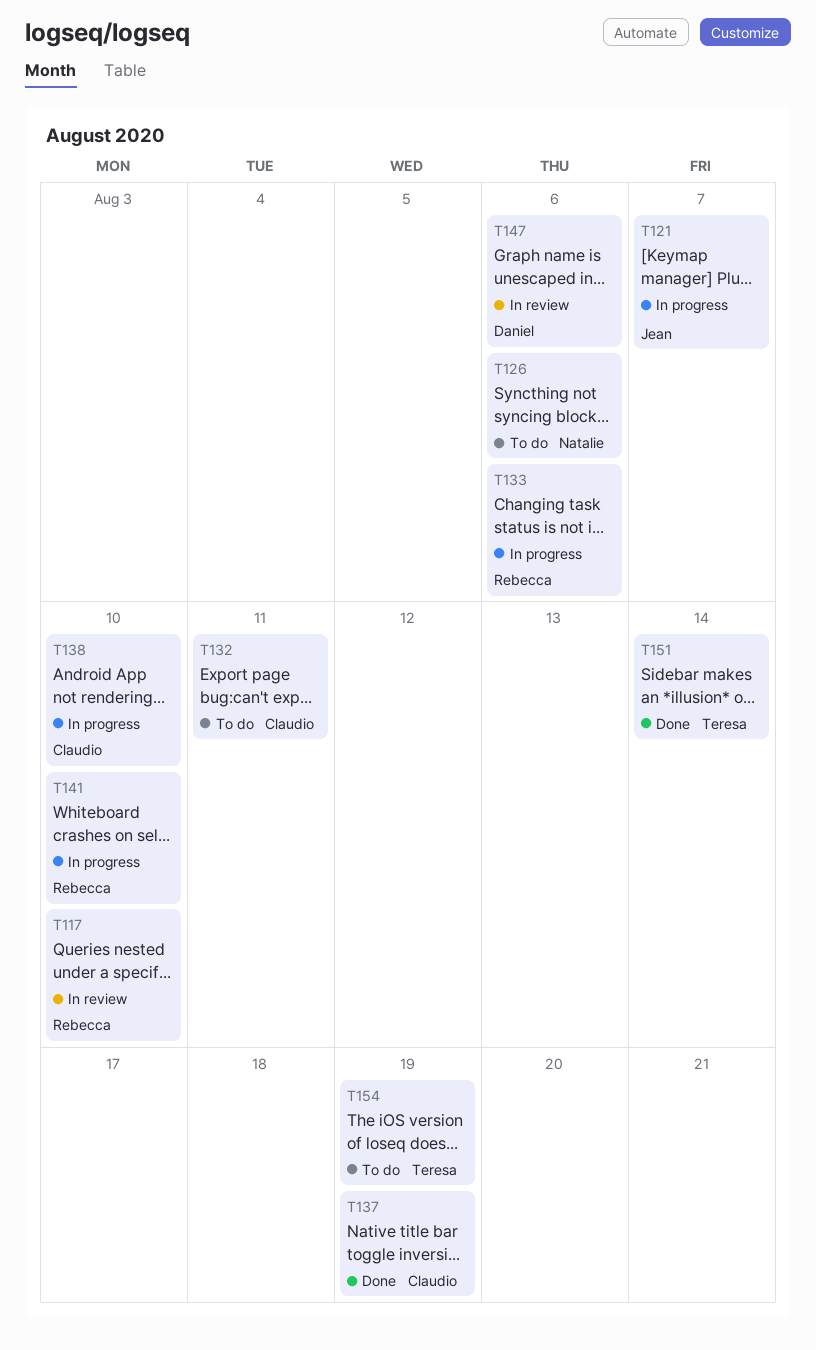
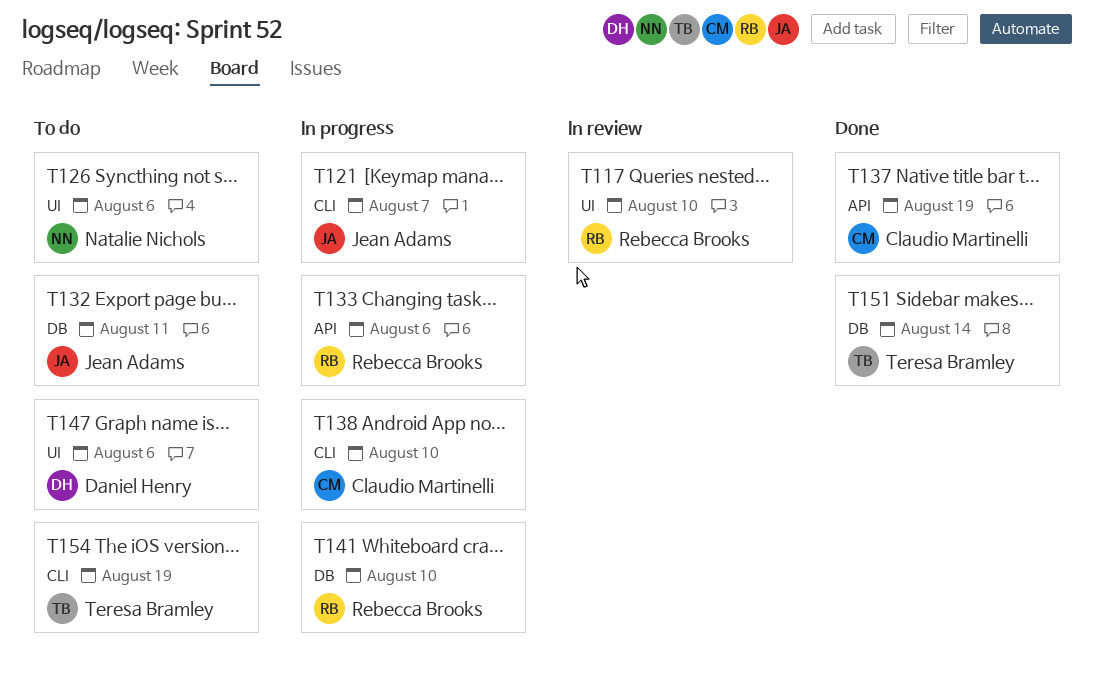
T132, owner: Claudio Martinelli -> Jean Adams
T147, status: In review -> To do

